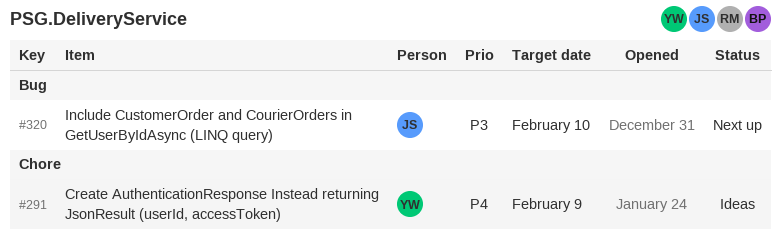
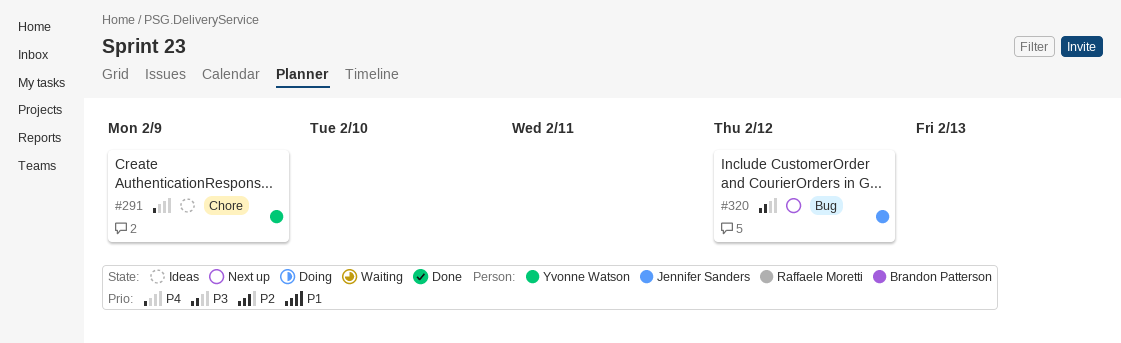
#320, due: Feb 10 -> Feb 12

